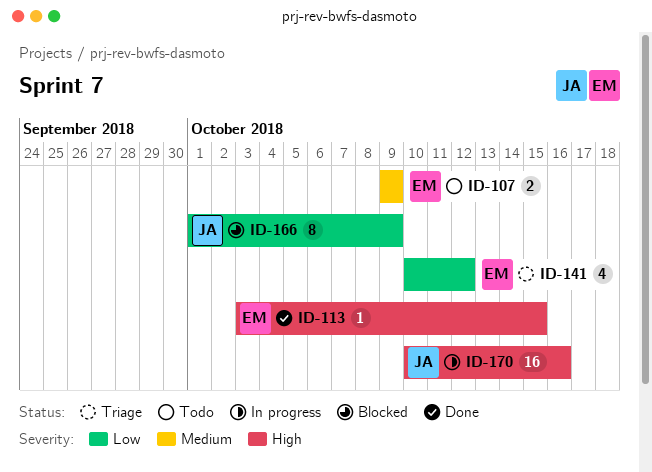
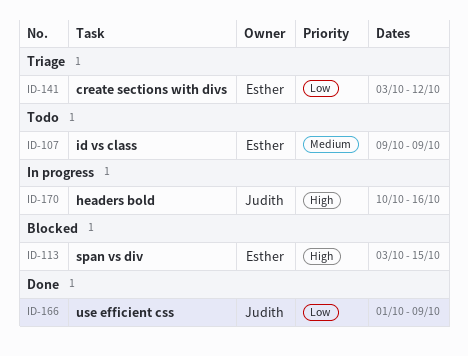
ID-113, status: Done -> Blocked
ID-141, start: Oct 10 -> Oct 3
ID-166, status: Blocked -> Done

